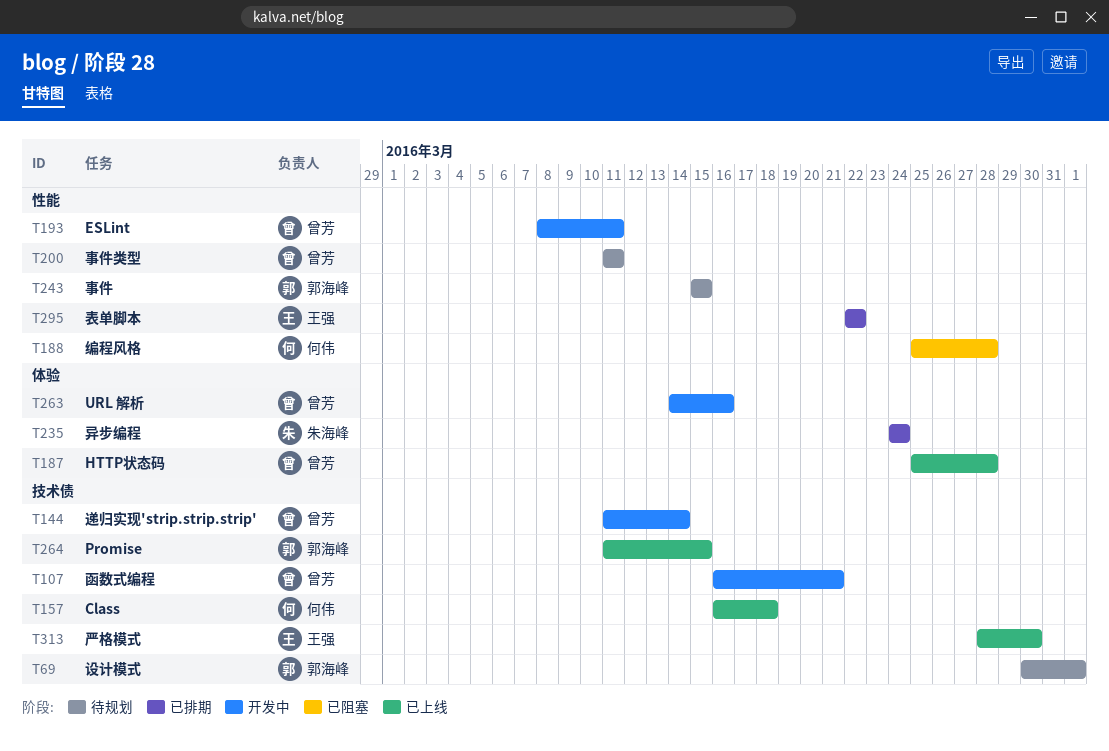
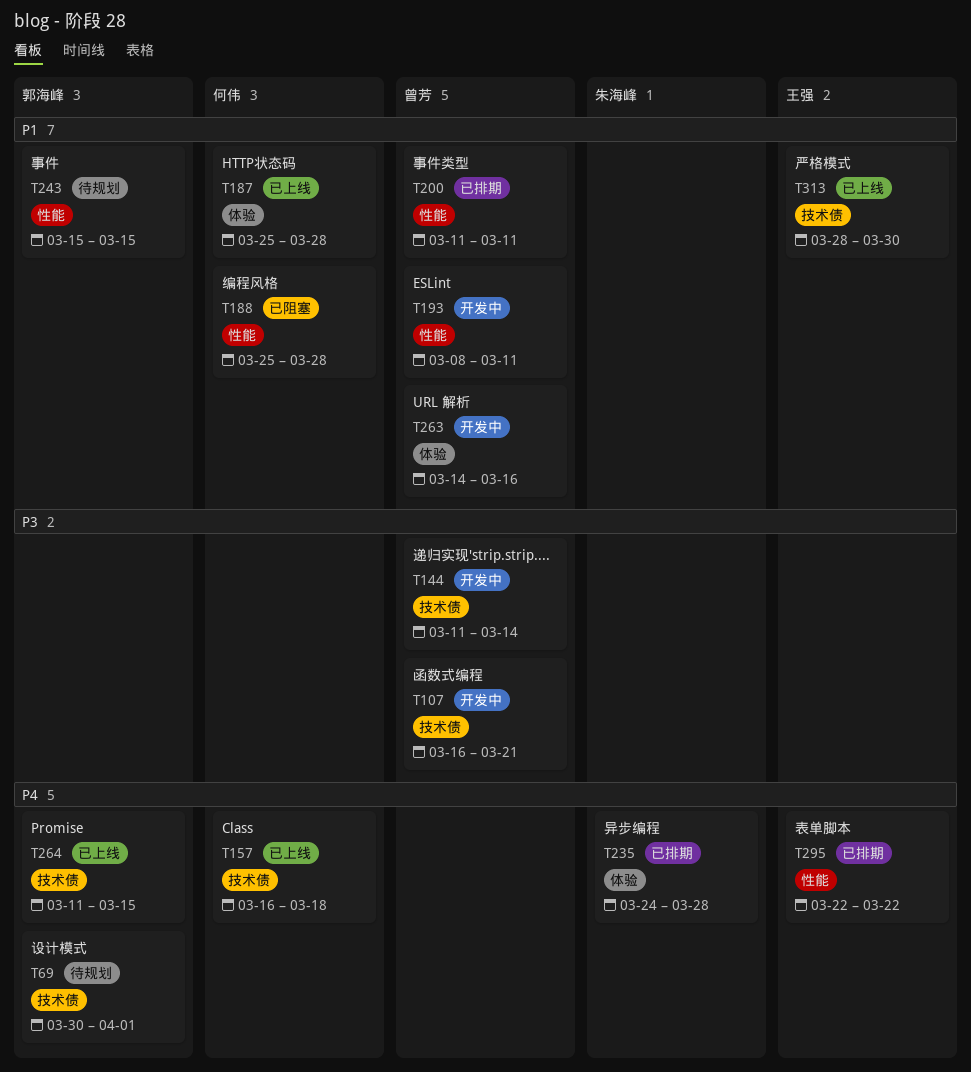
T187, owner: 曾芳 -> 何伟
T200, status: 待规划 -> 已排期
T235, due: Mar 24 -> Mar 28

